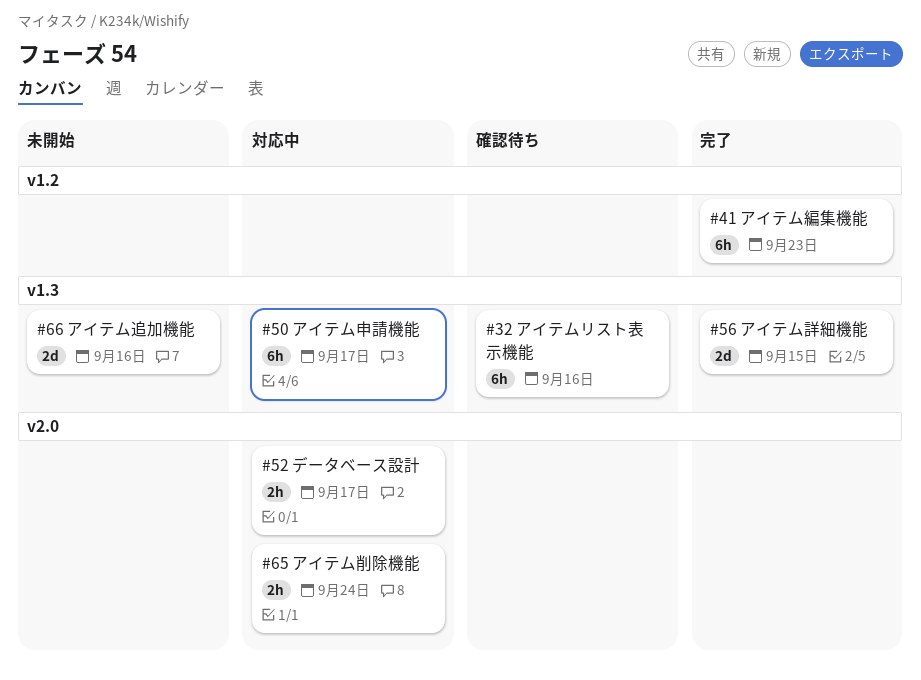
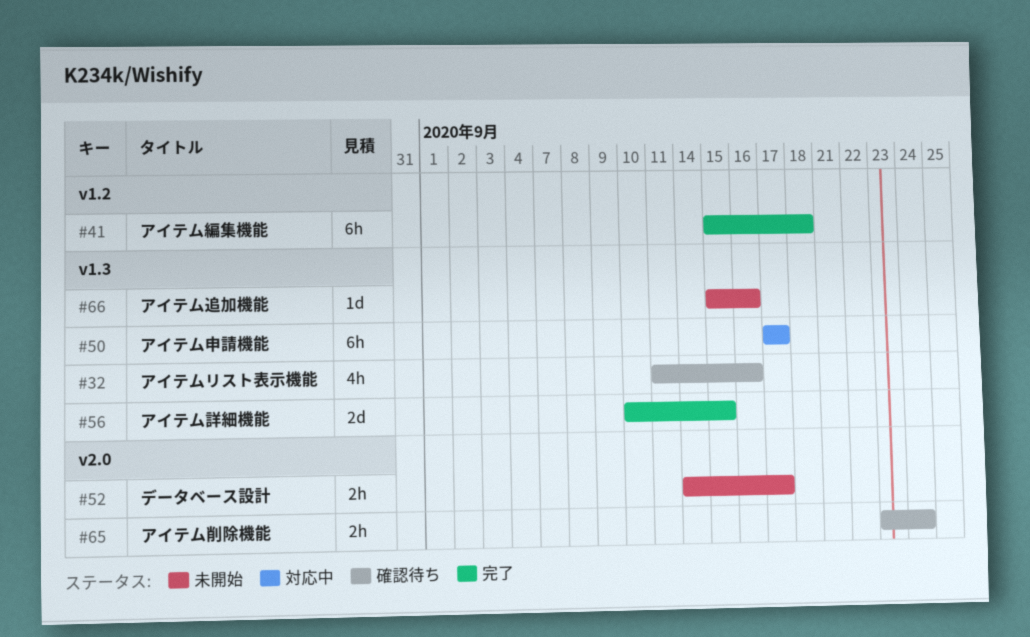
#32, estimate: 6h -> 4h
#41, due: Sep 23 -> Sep 18
#52, status: 対応中 -> 未開始
#65, status: 対応中 -> 確認待ち
#66, estimate: 2d -> 1d

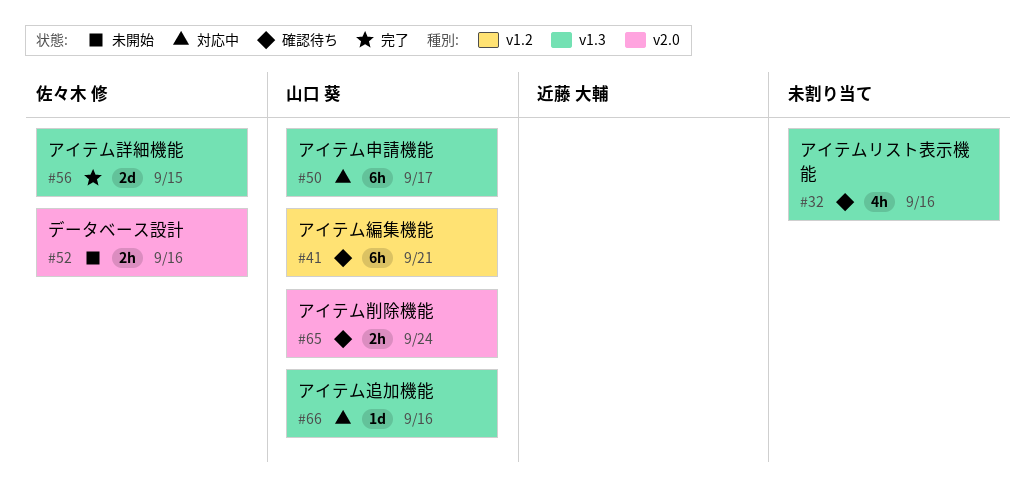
#41, status: 完了 -> 確認待ち
#41, due: Sep 18 -> Sep 21
#52, due: Sep 17 -> Sep 16
#66, status: 未開始 -> 対応中

